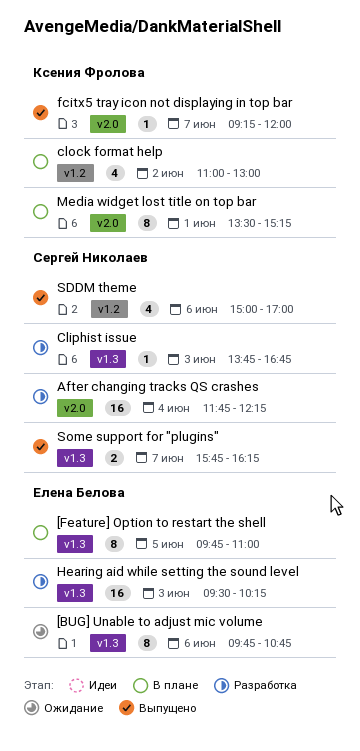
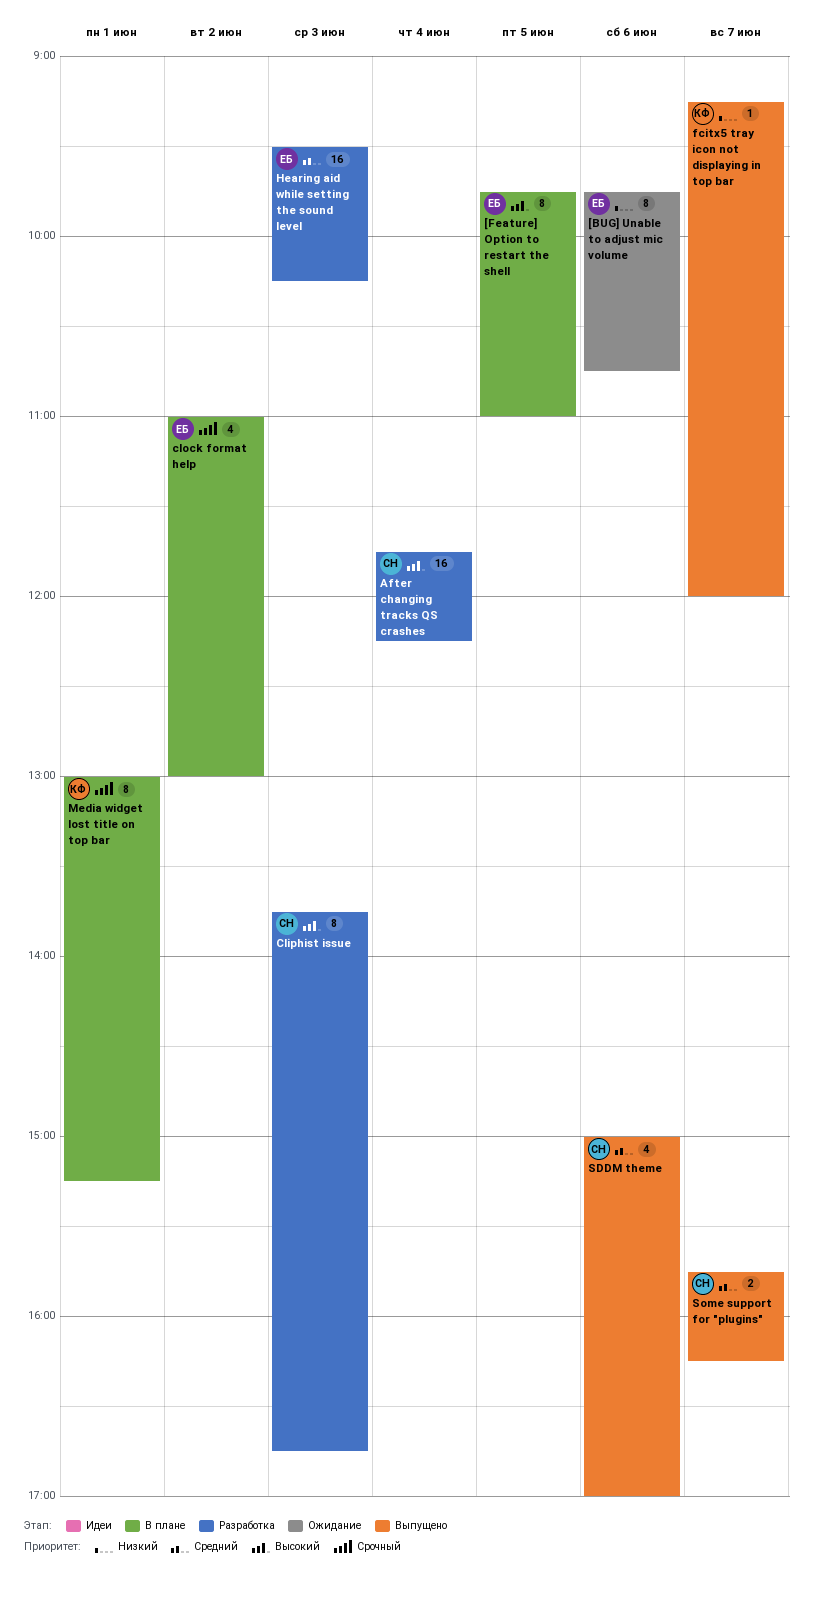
Cliphist issue, estimate: 1 -> 8
clock format help, owner: Ксения Фролова -> Елена Белова
Media widget lost title on top bar, begins: 13:30 -> 13:00

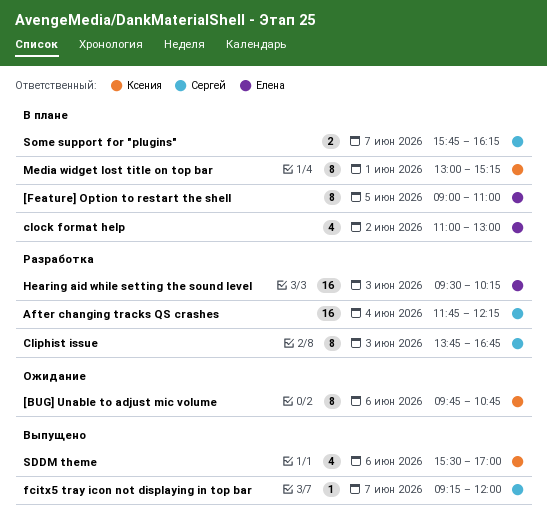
[BUG] Unable to adjust mic volume, owner: Елена -> Ксения
[Feature] Option to restart the shell, begins: 09:45 -> 09:00
fcitx5 tray icon not displaying in top bar, owner: Ксения -> Сергей
SDDM theme, owner: Сергей -> Ксения
SDDM theme, begins: 15:00 -> 15:30
Some support for "plugins", status: Выпущено -> В плане

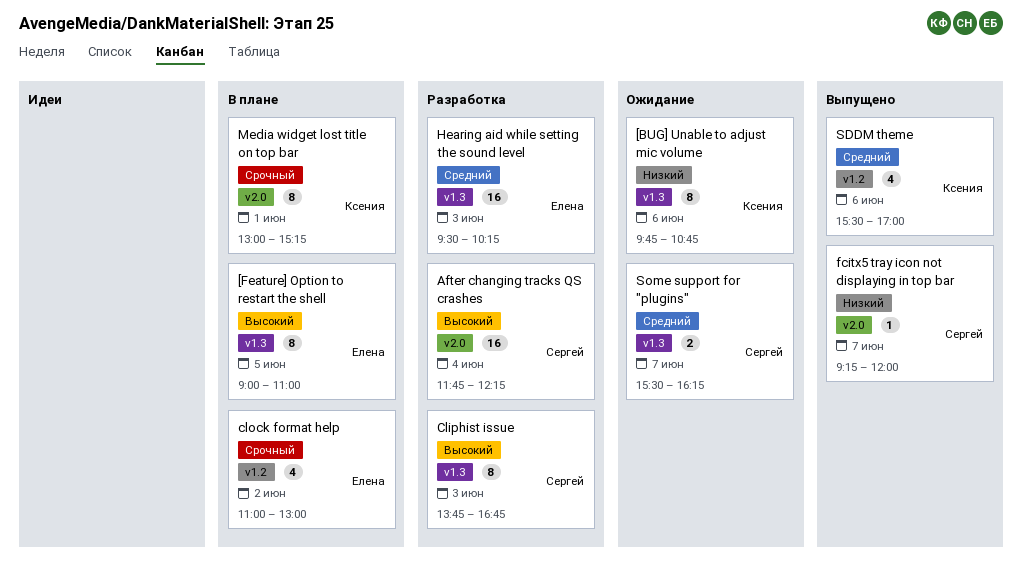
Some support for "plugins", status: В плане -> Ожидание
Some support for "plugins", begins: 15:45 -> 15:30

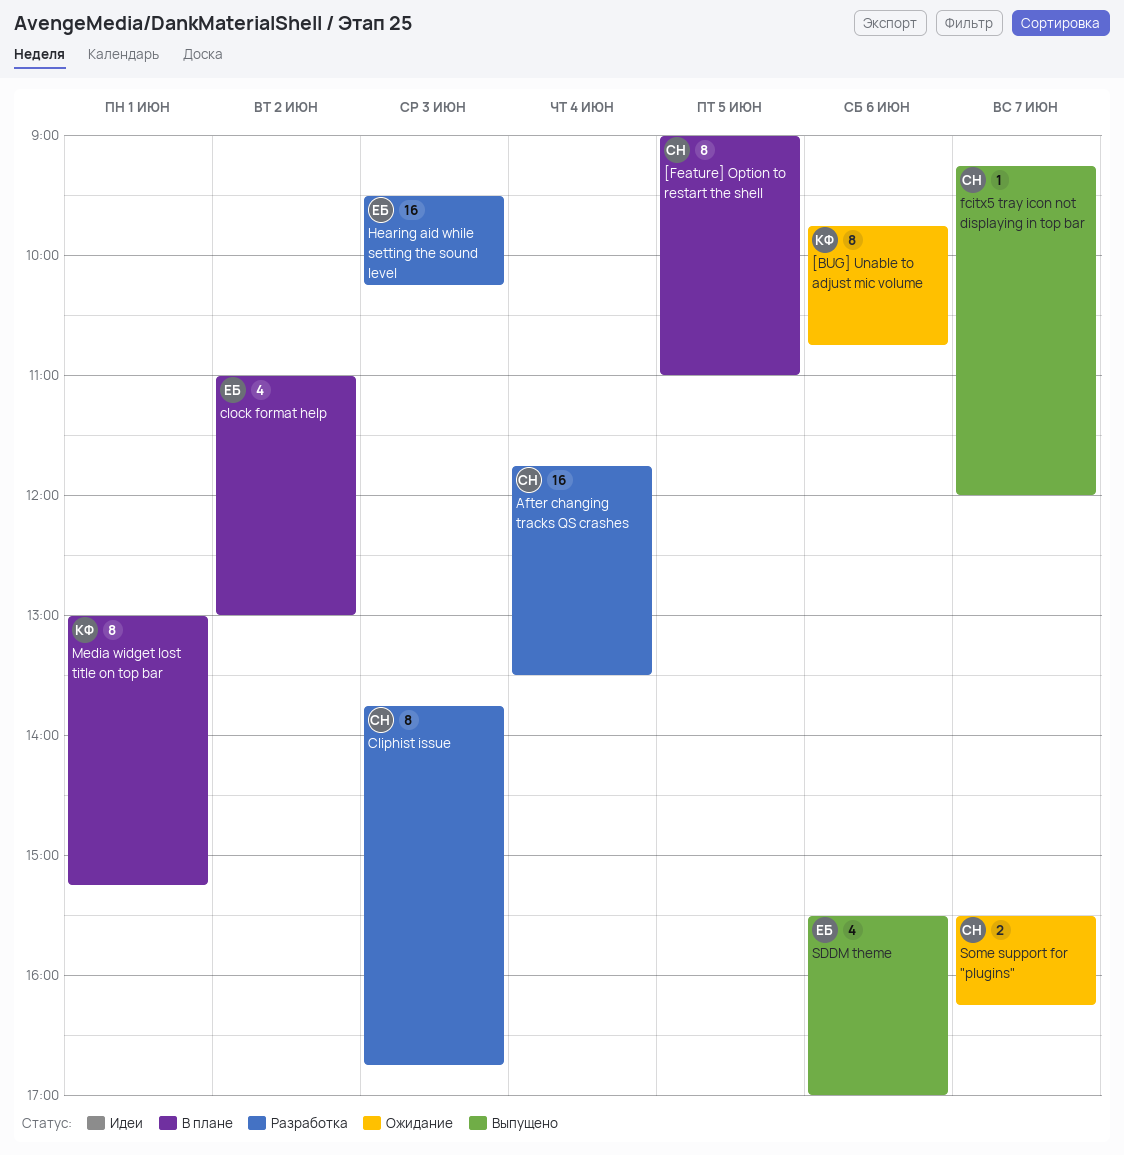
[Feature] Option to restart the shell, owner: Елена -> Сергей
After changing tracks QS crashes, ends: 12:15 -> 13:30
SDDM theme, owner: Ксения -> Елена

